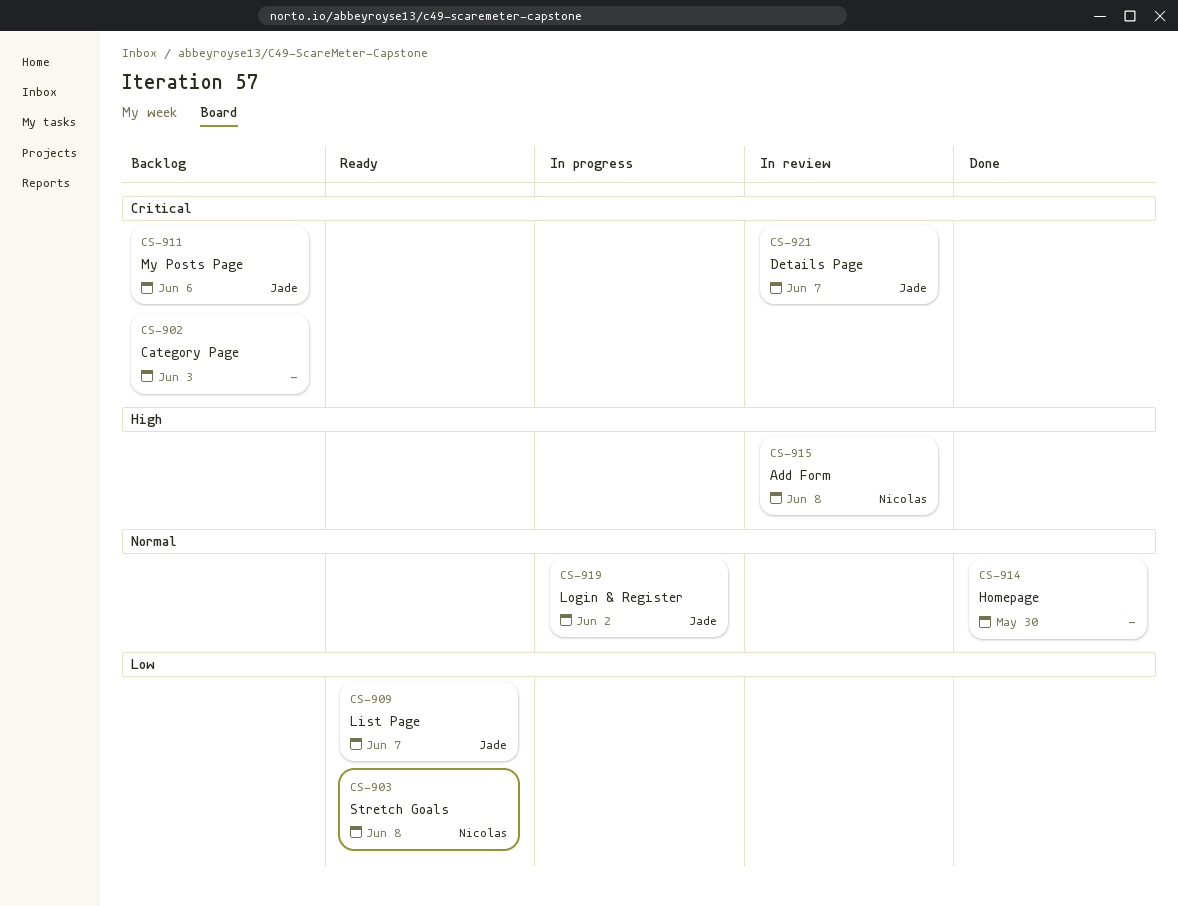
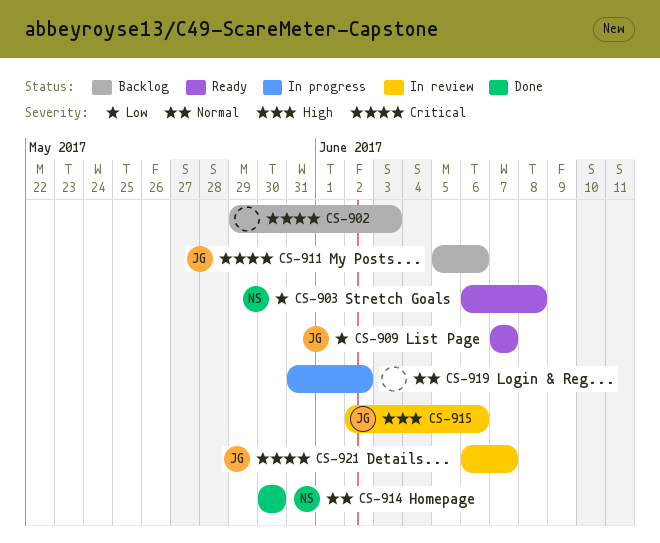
CS-914, owner: none -> Nicolas
CS-915, owner: Nicolas -> Jade
CS-915, due: Jun 8 -> Jun 6
CS-919, owner: Jade -> none

